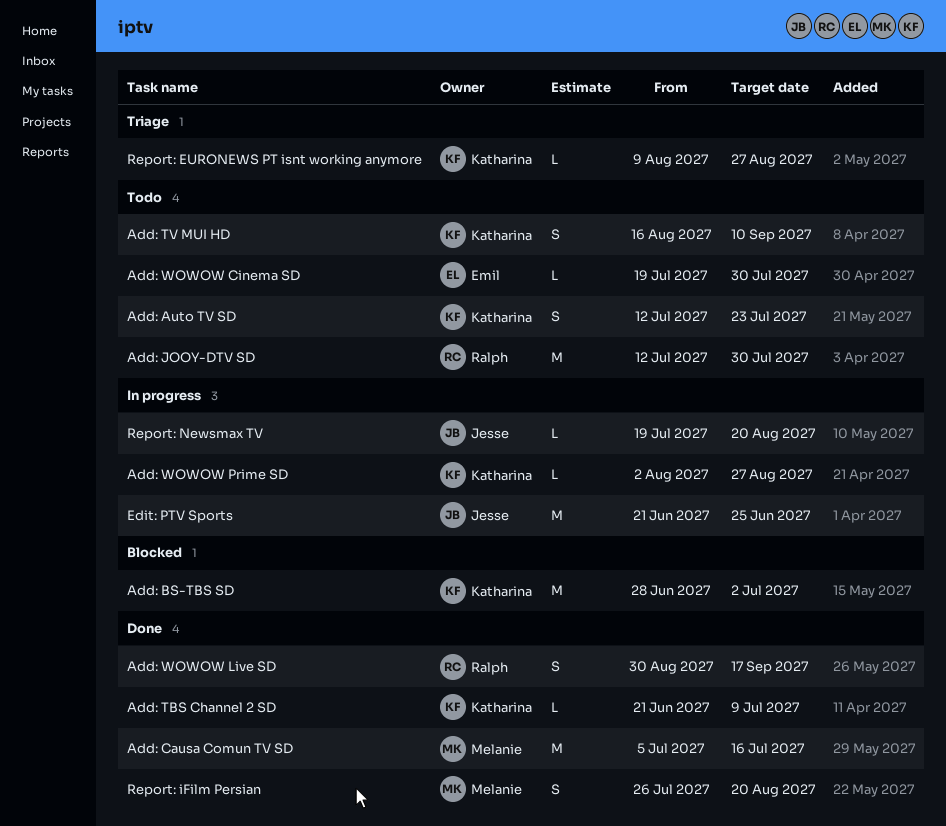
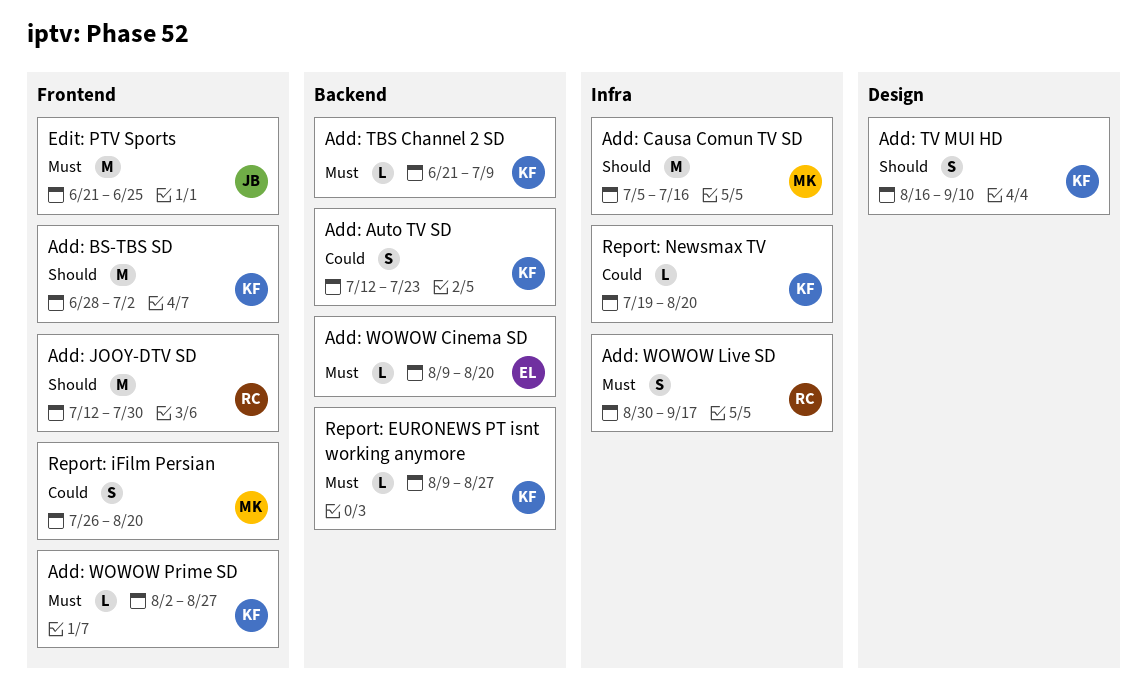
Add: WOWOW Cinema SD, start: Jul 19 -> Aug 9
Add: WOWOW Cinema SD, due: Jul 30 -> Aug 20
Report: Newsmax TV, owner: Jesse -> Katharina

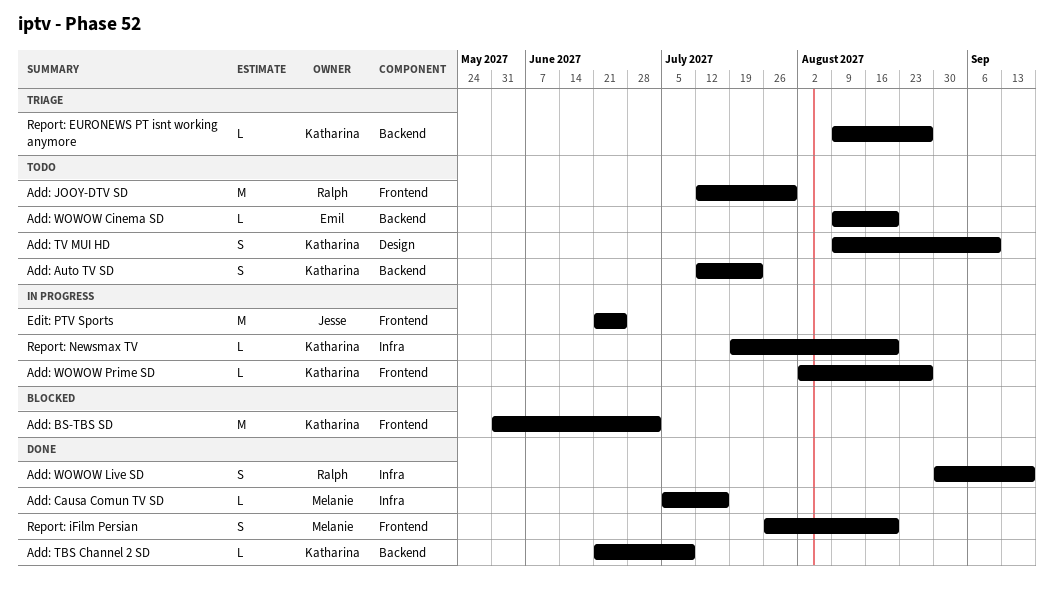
Add: BS-TBS SD, start: Jun 28 -> May 31
Add: Causa Comun TV SD, estimate: M -> L
Add: TV MUI HD, start: Aug 16 -> Aug 9

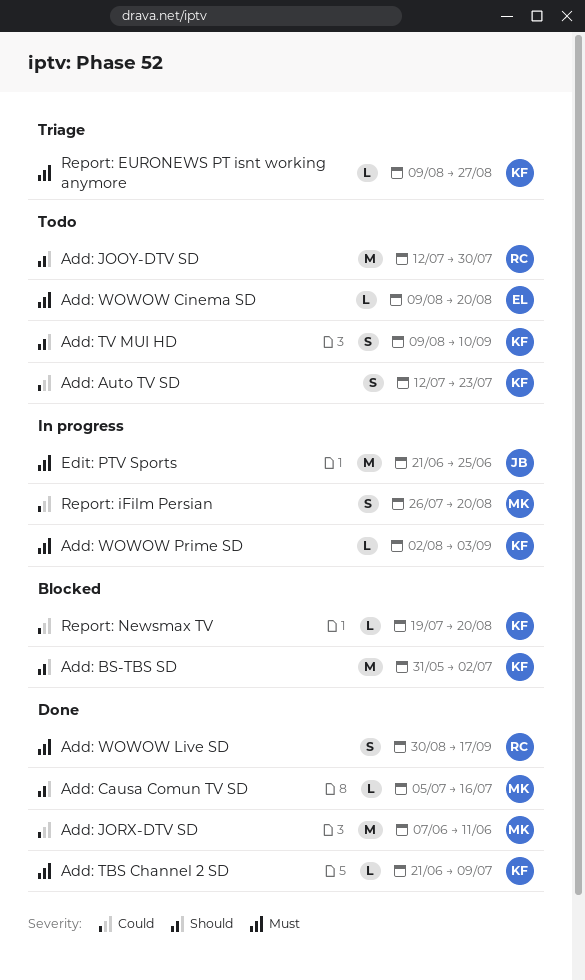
Add: JORX-DTV SD: none -> present
Add: WOWOW Prime SD, due: Aug 27 -> Sep 3
Report: iFilm Persian, status: Done -> In progress
Report: Newsmax TV, status: In progress -> Blocked

